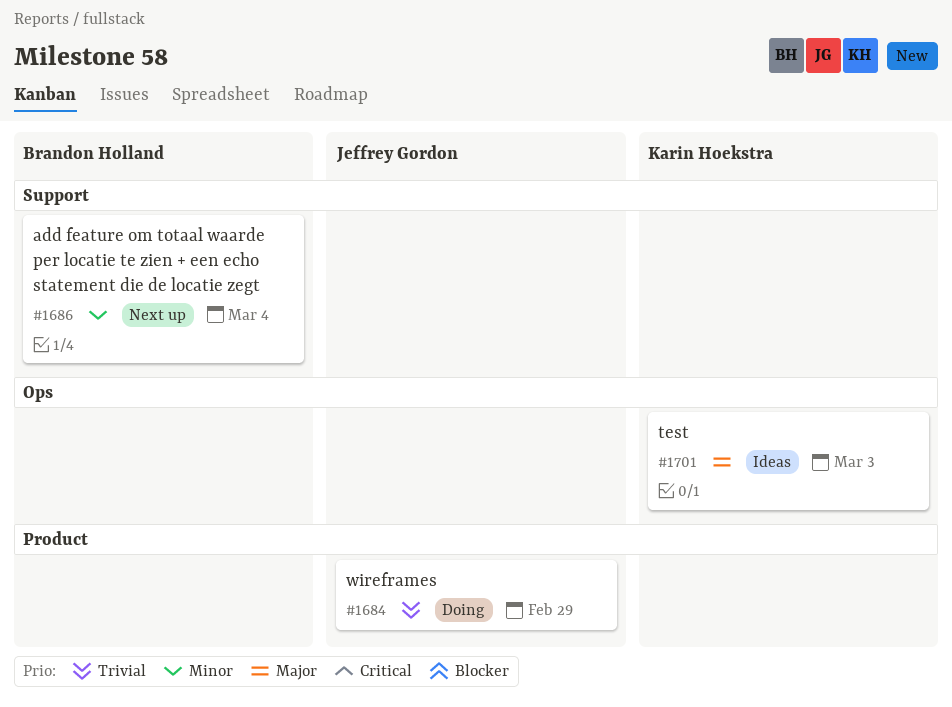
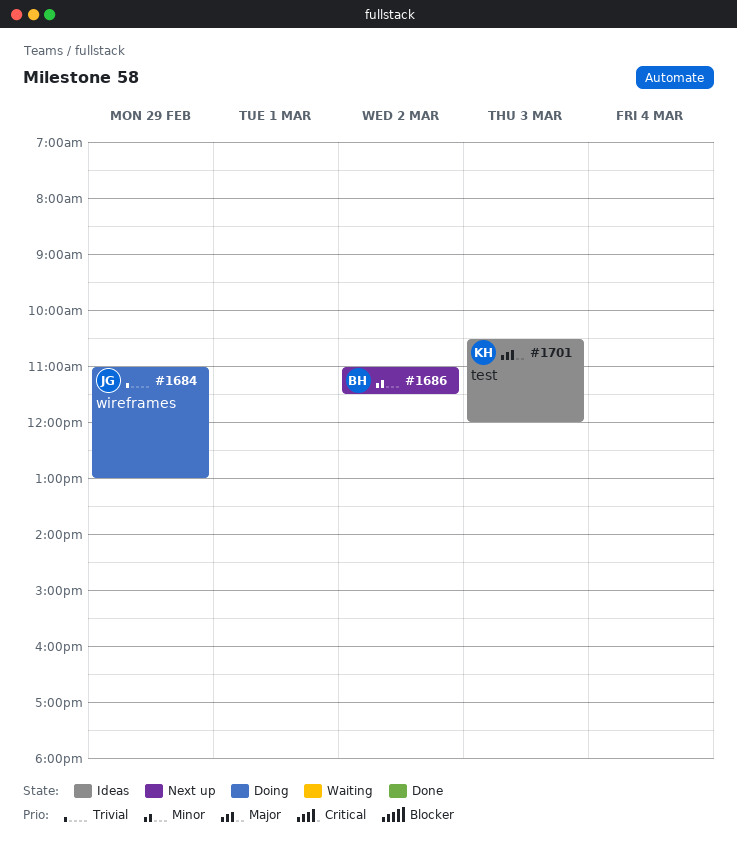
#1686, day: Mar 4 -> Mar 2

